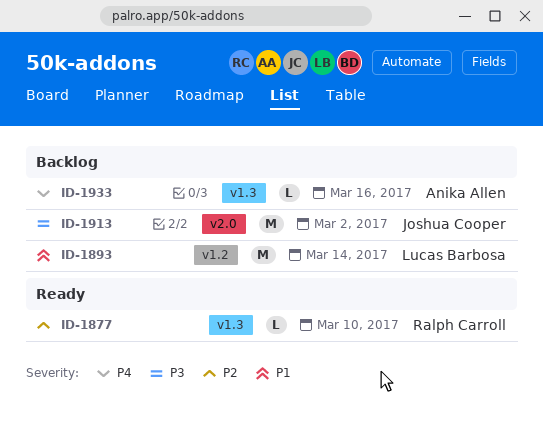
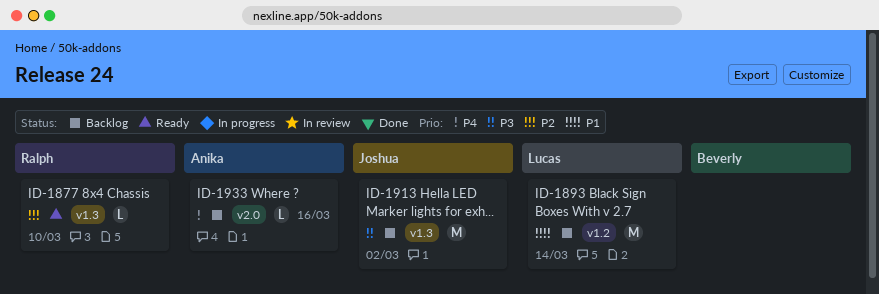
ID-1913, label: v2.0 -> v1.3
ID-1933, label: v1.3 -> v2.0

